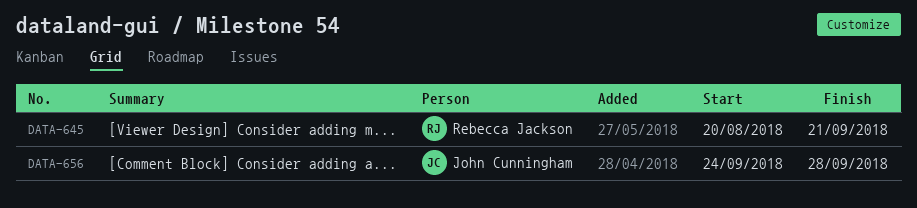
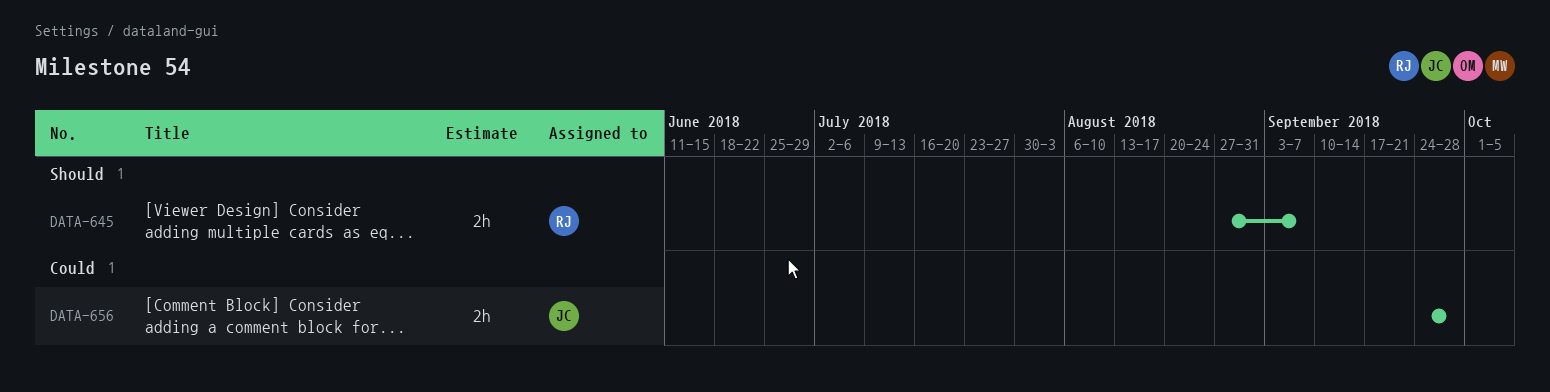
DATA-645, start: Aug 20 -> Aug 27
DATA-645, due: Sep 21 -> Sep 7

